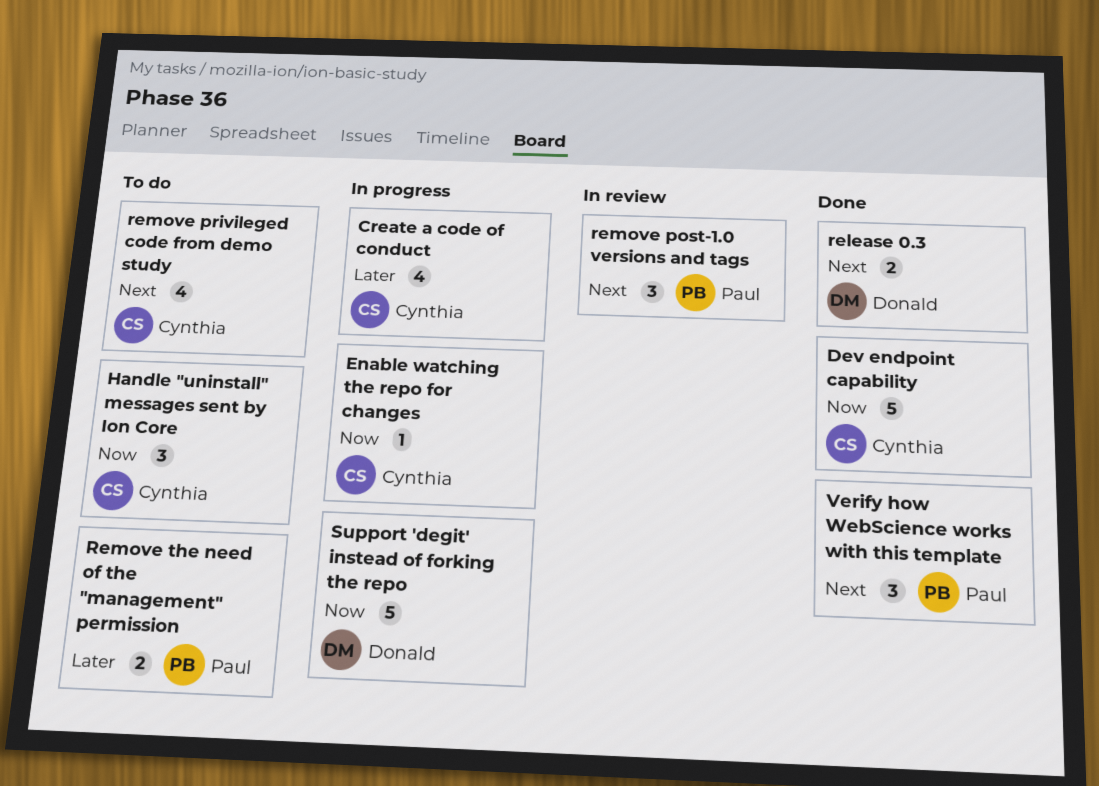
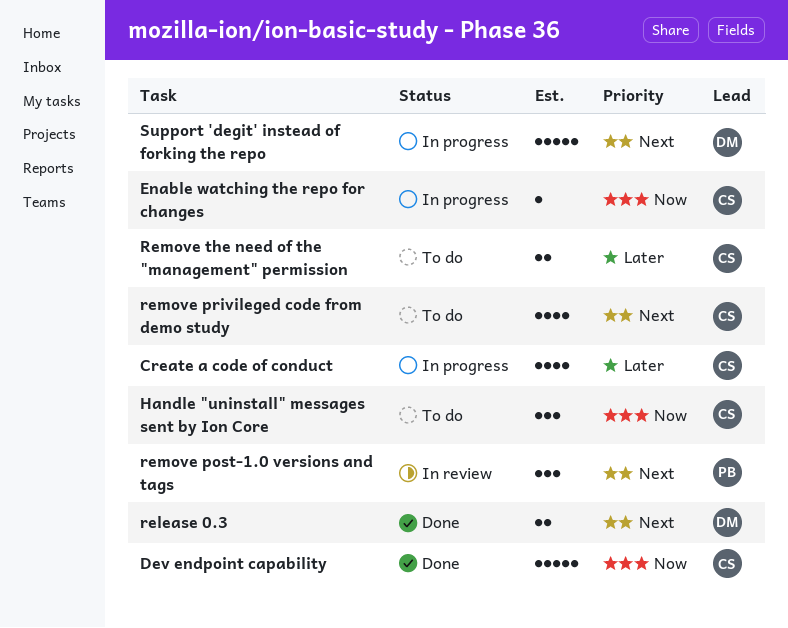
Remove the need of the "management" permission, owner: Paul -> Cynthia
Support 'degit' instead of forking the repo, priority: Now -> Next
Verify how WebScience works with this template: present -> none

